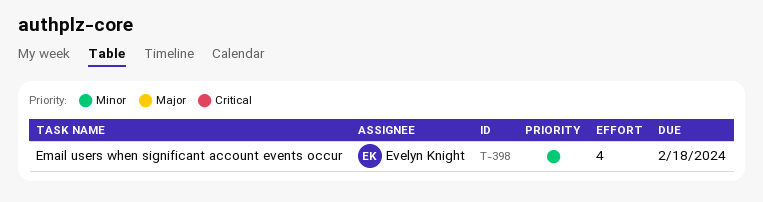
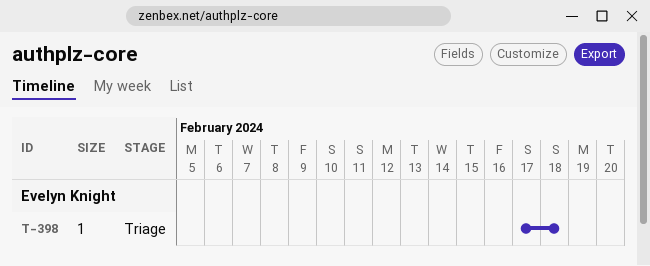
T-398, estimate: 4 -> 1

